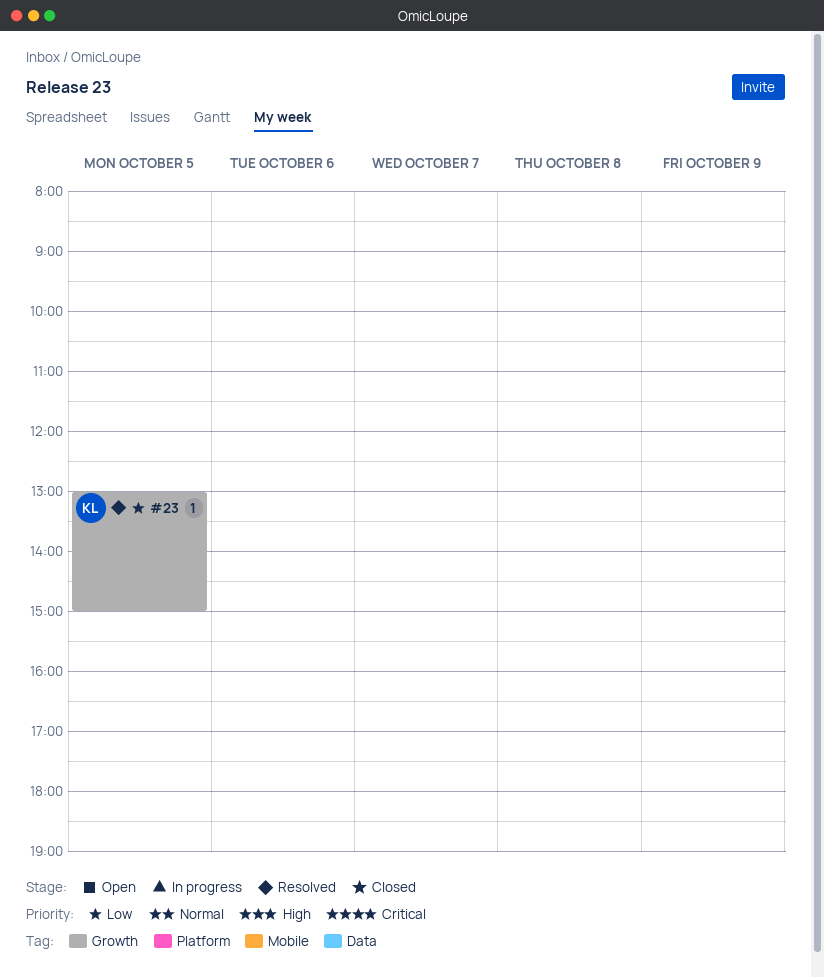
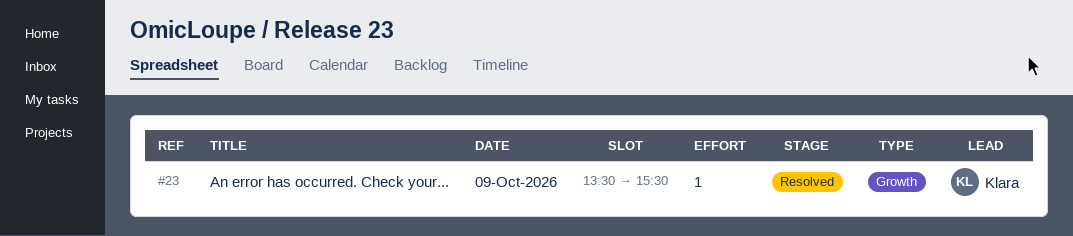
#23, day: Oct 5 -> Oct 9
#23, begins: 13:00 -> 13:30
#23, ends: 15:00 -> 15:30

